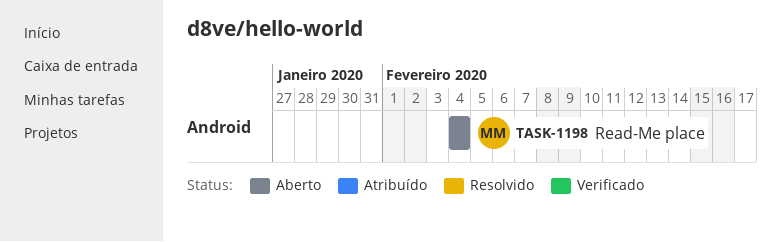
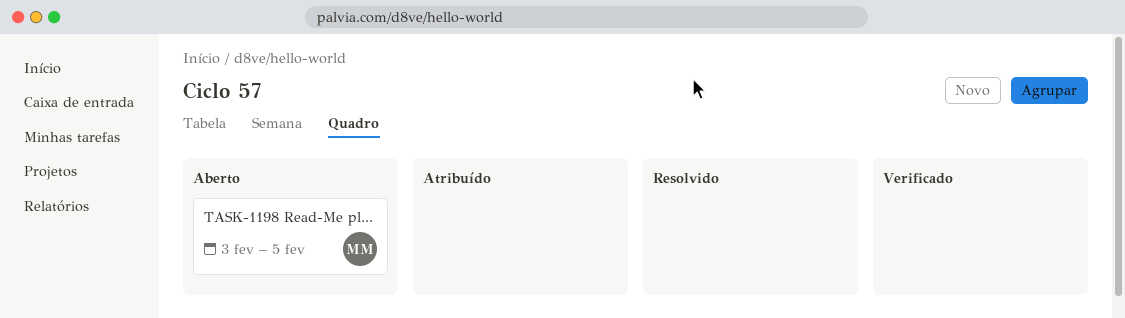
TASK-1198, start: Feb 4 -> Feb 3
TASK-1198, due: Feb 4 -> Feb 5

